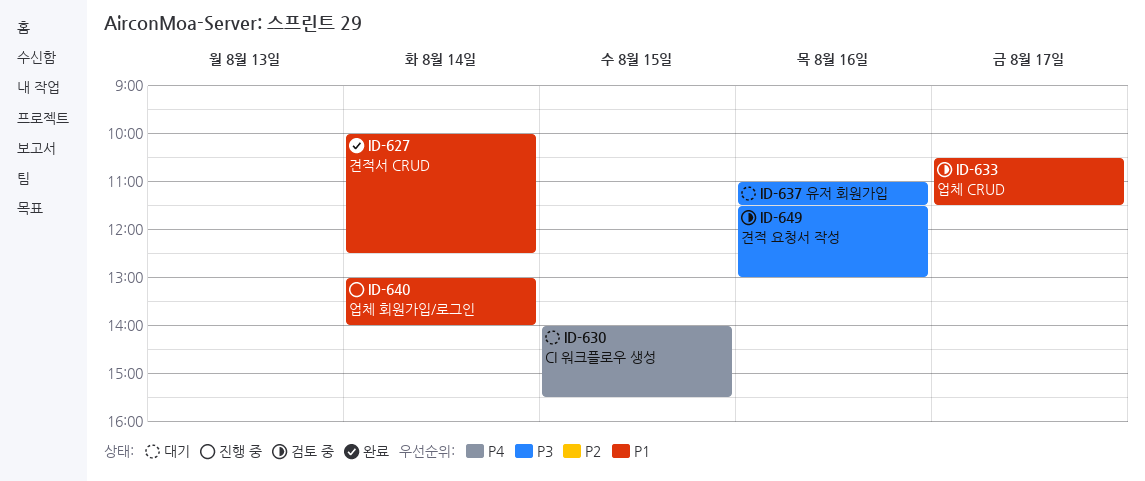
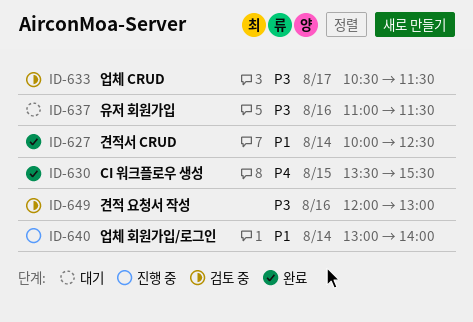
ID-630, status: 대기 -> 완료
ID-630, begins: 14:00 -> 13:30
ID-633, priority: P1 -> P3
ID-649, begins: 11:30 -> 12:00

